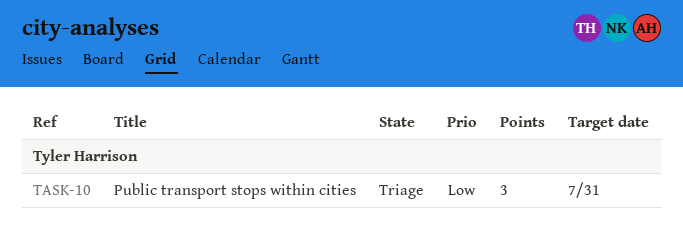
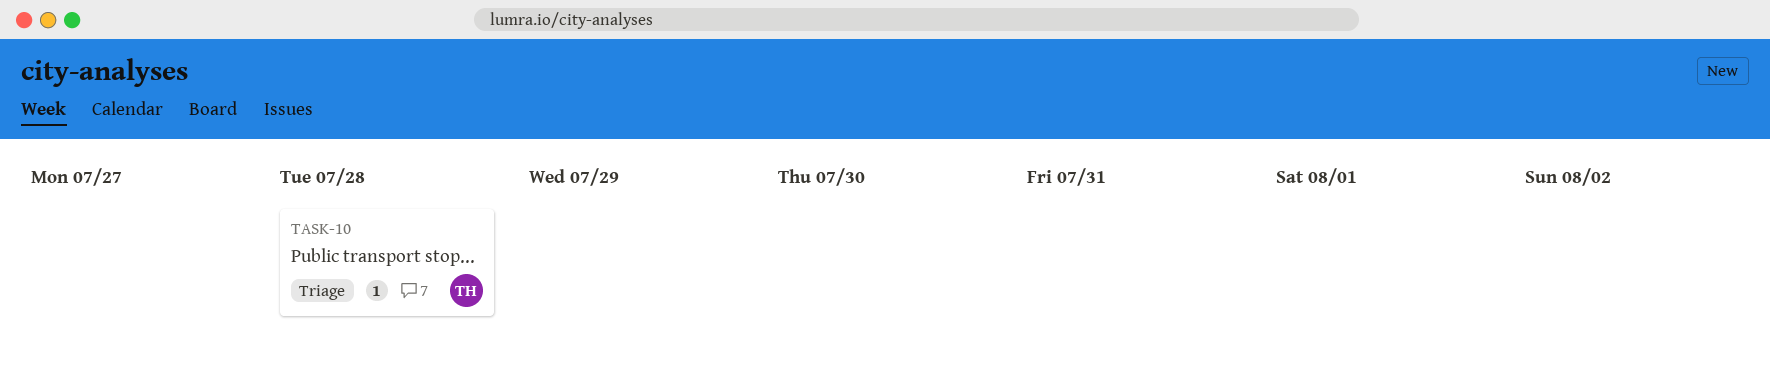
TASK-10, estimate: 3 -> 1
TASK-10, due: Jul 31 -> Jul 28

